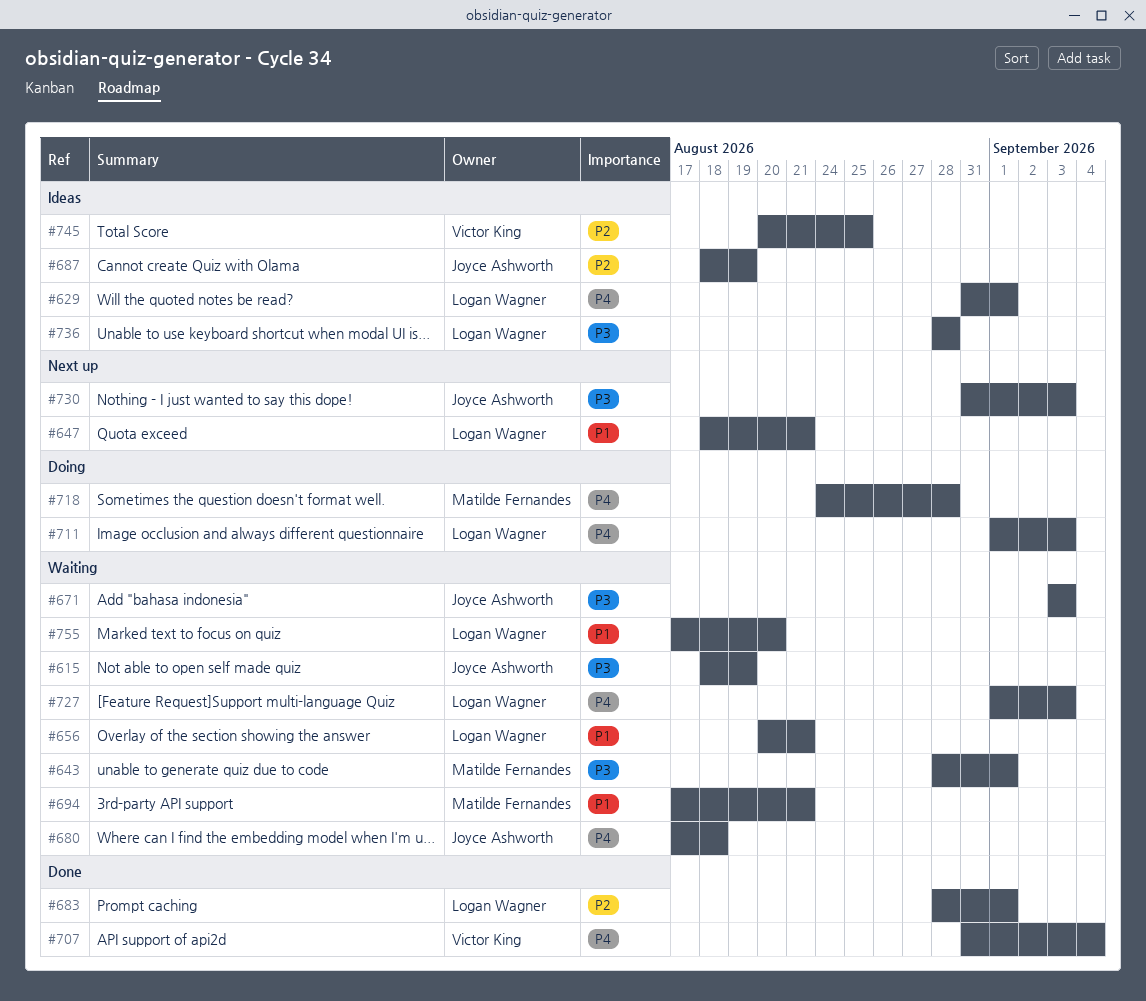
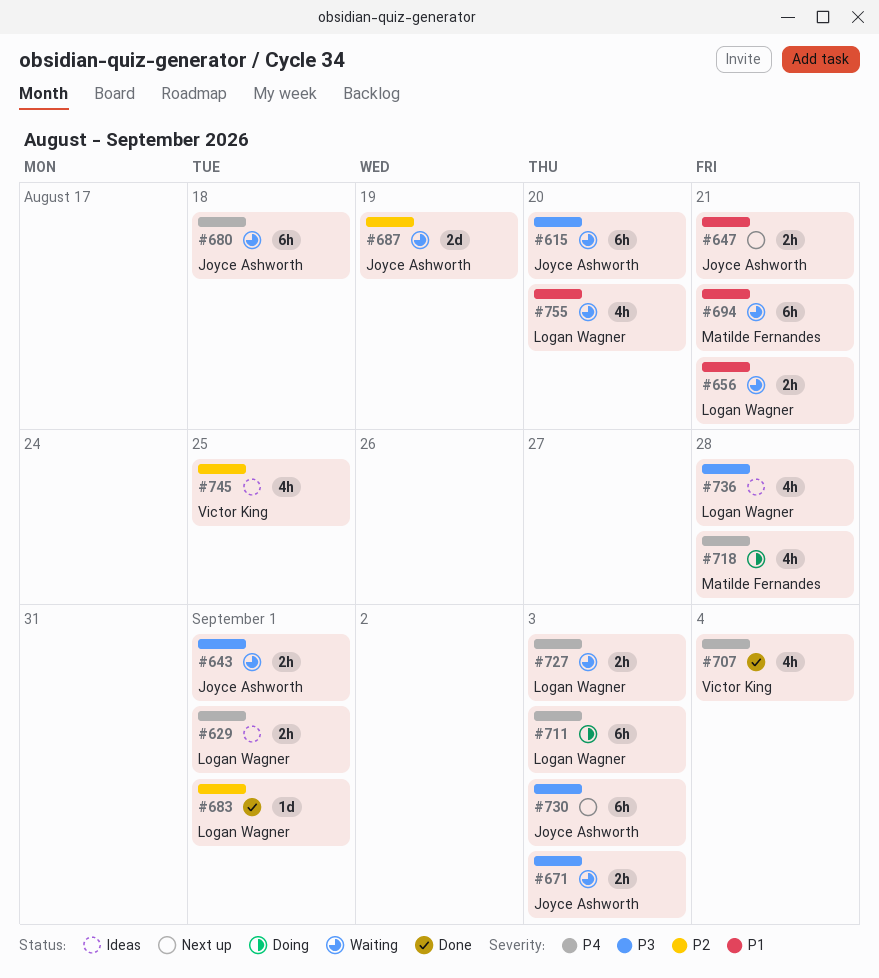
#615, due: Aug 19 -> Aug 20
#643, owner: Matilde Fernandes -> Joyce Ashworth
#647, owner: Logan Wagner -> Joyce Ashworth
#687, status: Ideas -> Waiting

